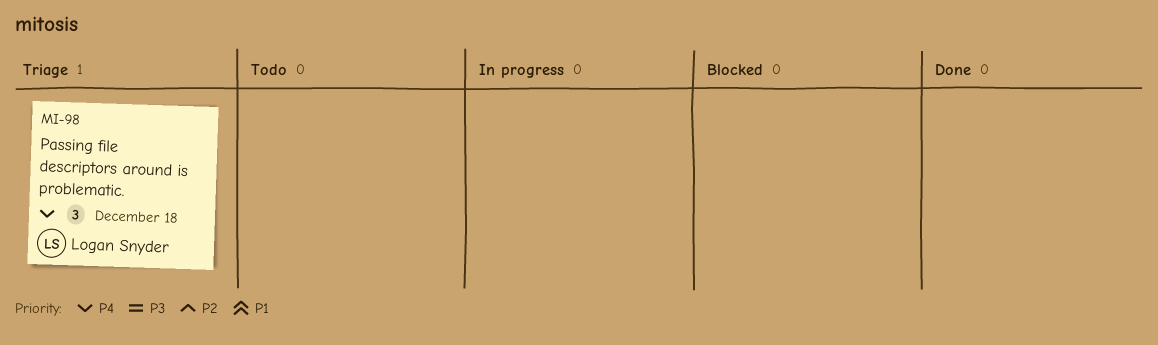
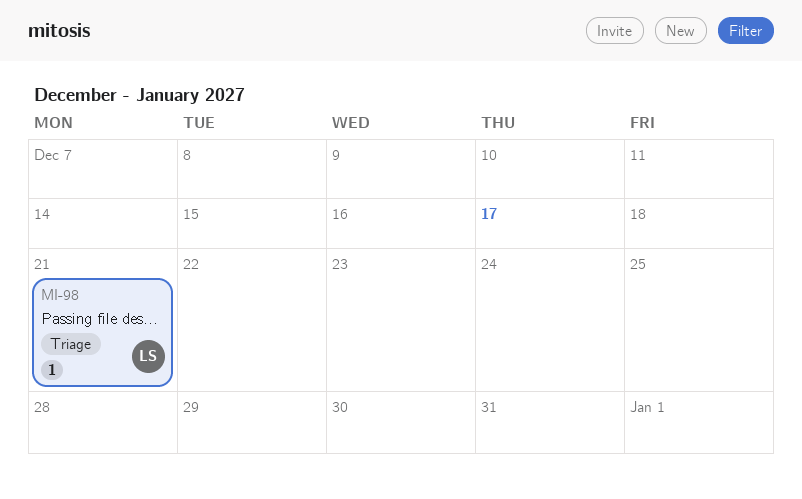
MI-98, estimate: 3 -> 1
MI-98, due: Dec 18 -> Dec 21

